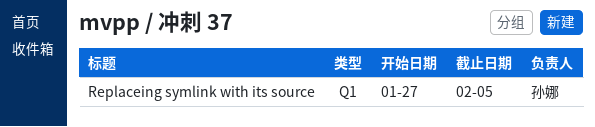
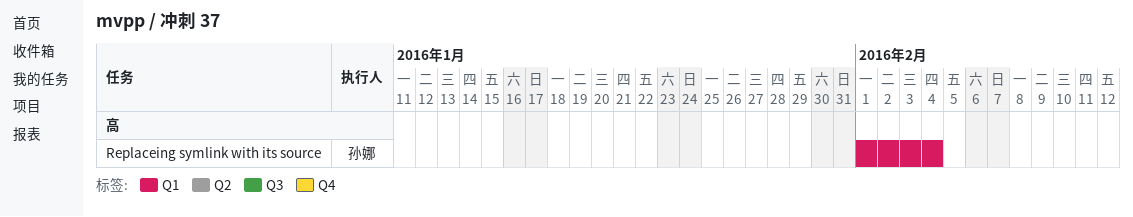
Replaceing symlink with its source, start: Jan 27 -> Feb 1
Replaceing symlink with its source, due: Feb 5 -> Feb 4

